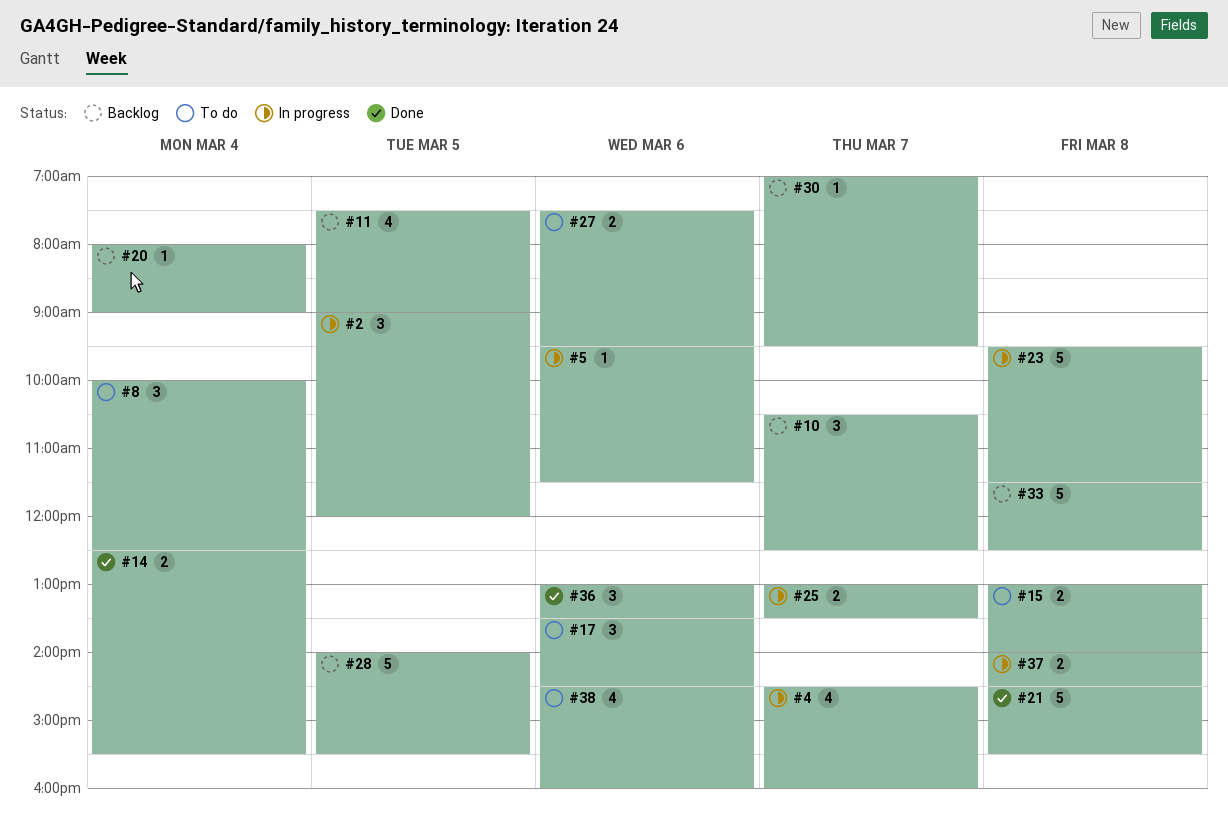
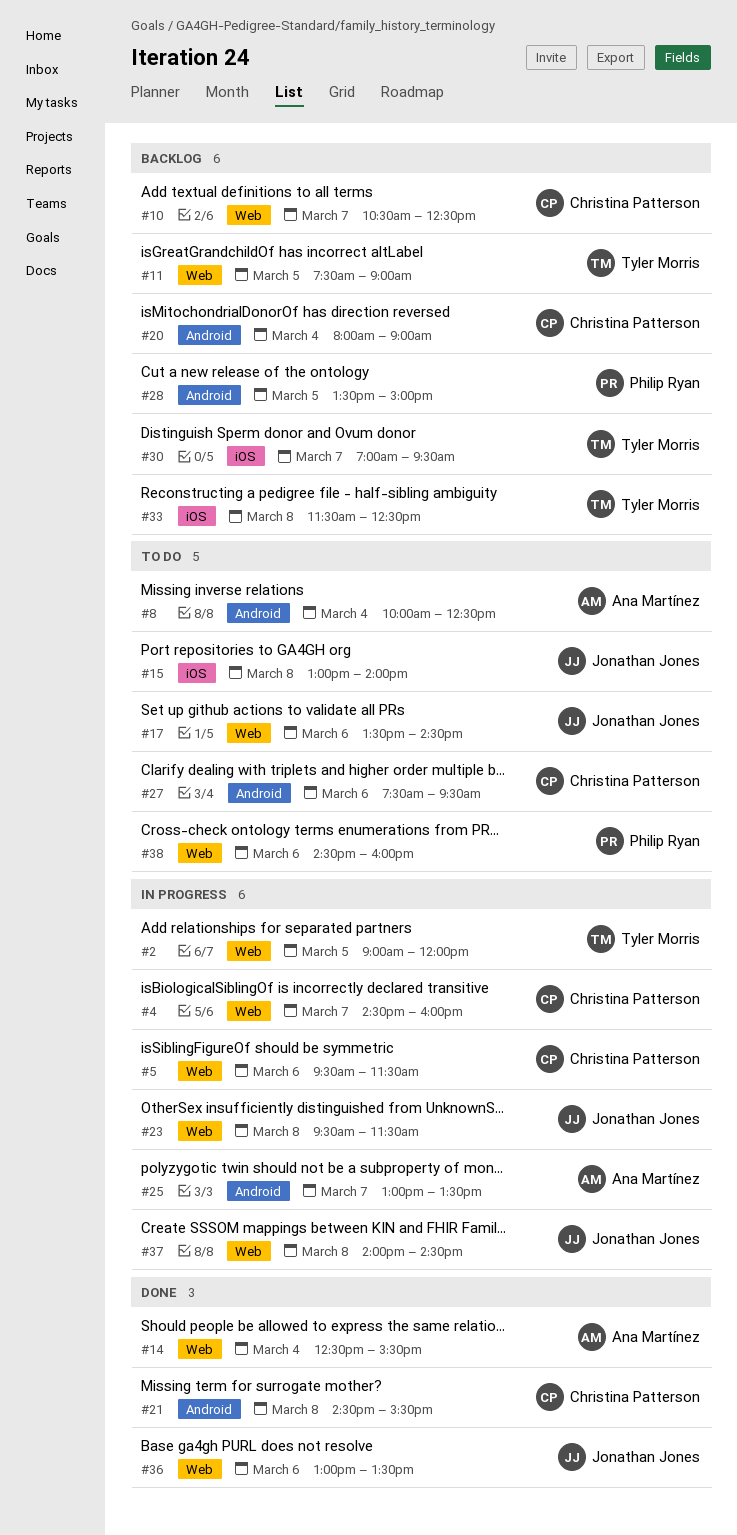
#28, begins: 14:00 -> 13:30
#28, ends: 15:30 -> 15:00

